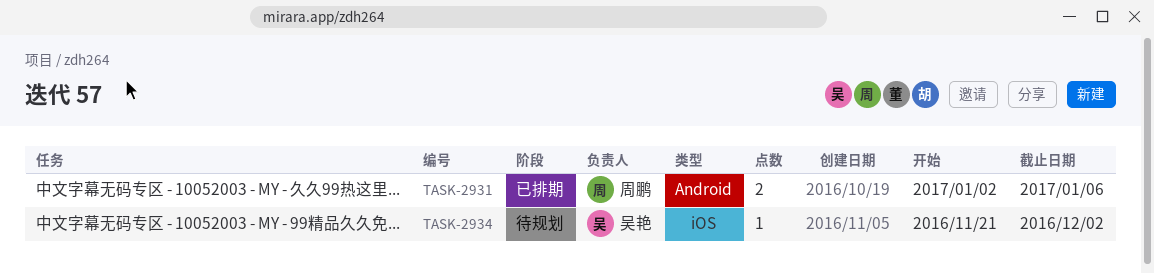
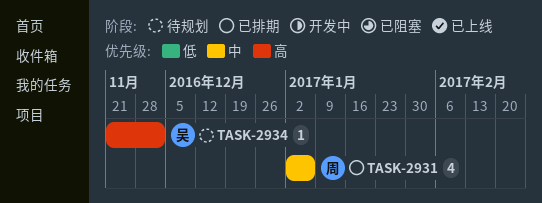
TASK-2931, estimate: 2 -> 4

